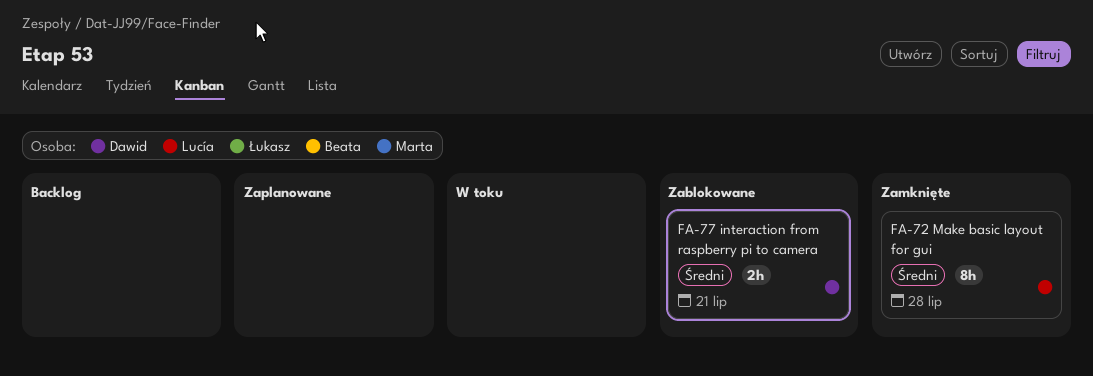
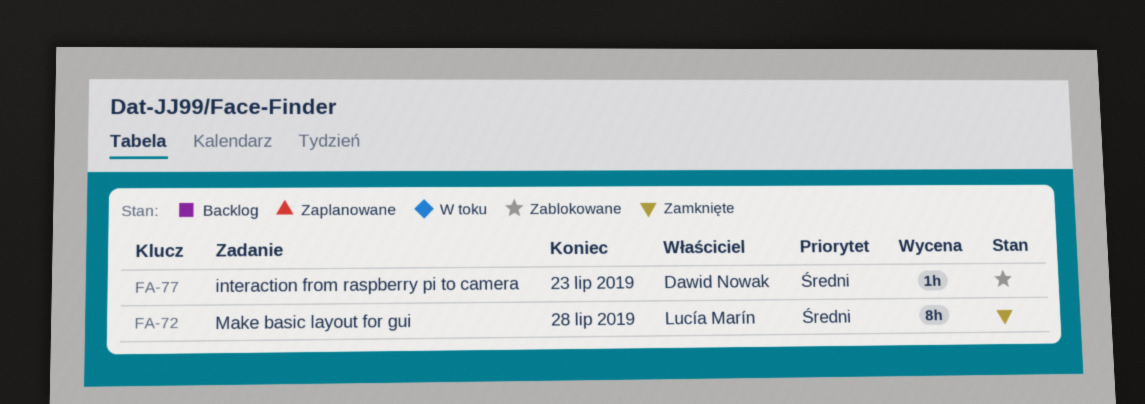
FA-77, estimate: 2h -> 1h
FA-77, due: Jul 21 -> Jul 23

